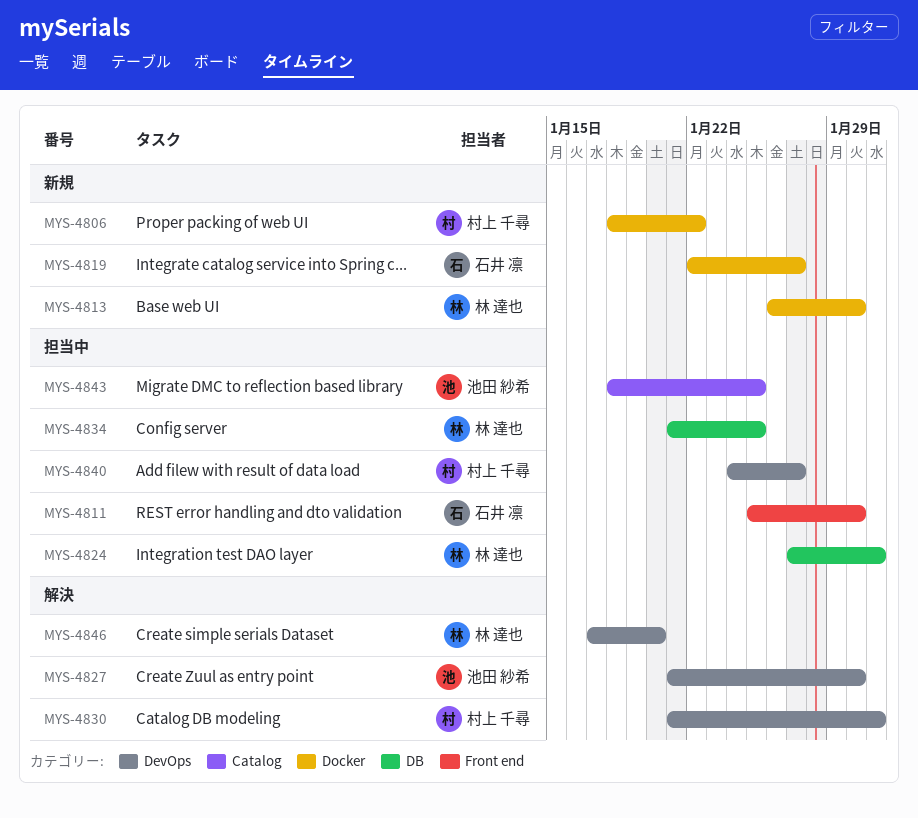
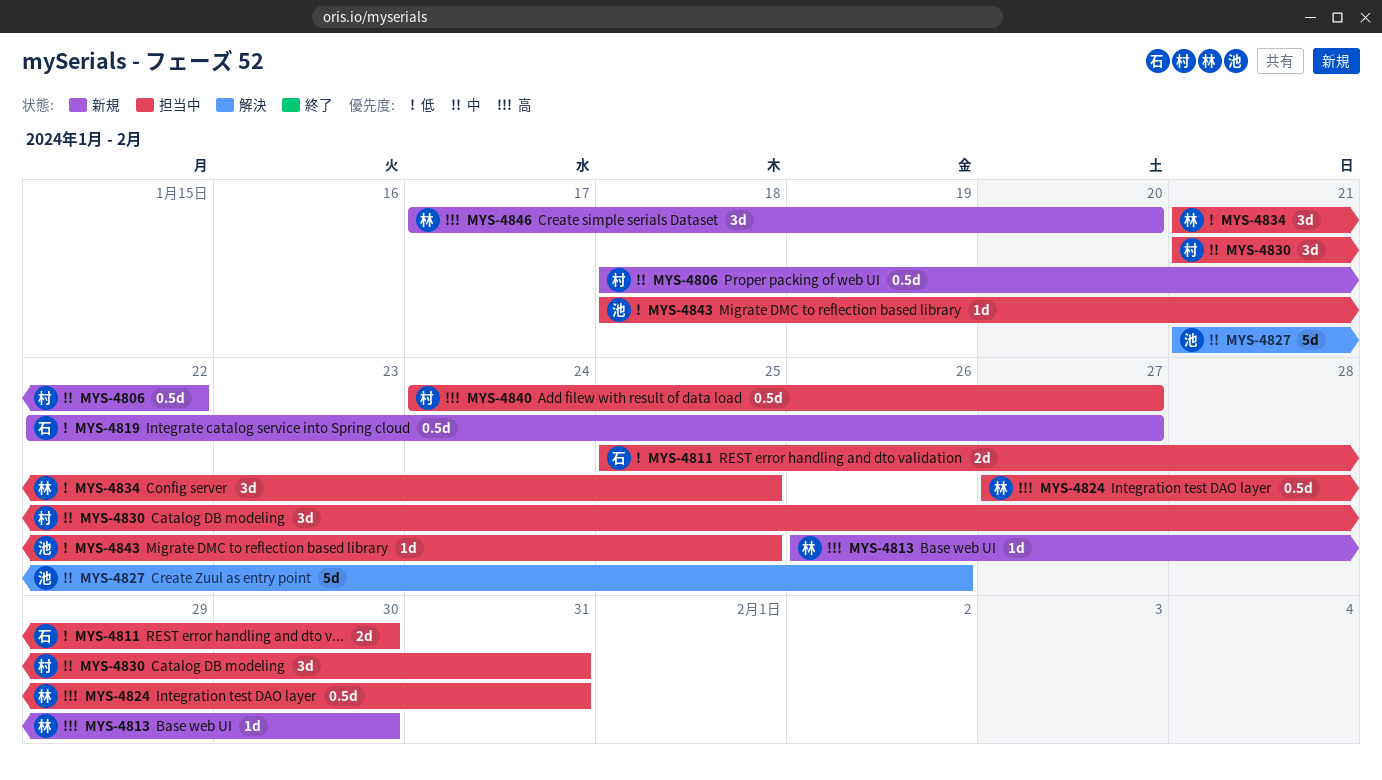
MYS-4827, due: Jan 30 -> Jan 26
MYS-4830, status: 解決 -> 担当中
MYS-4846, status: 解決 -> 新規

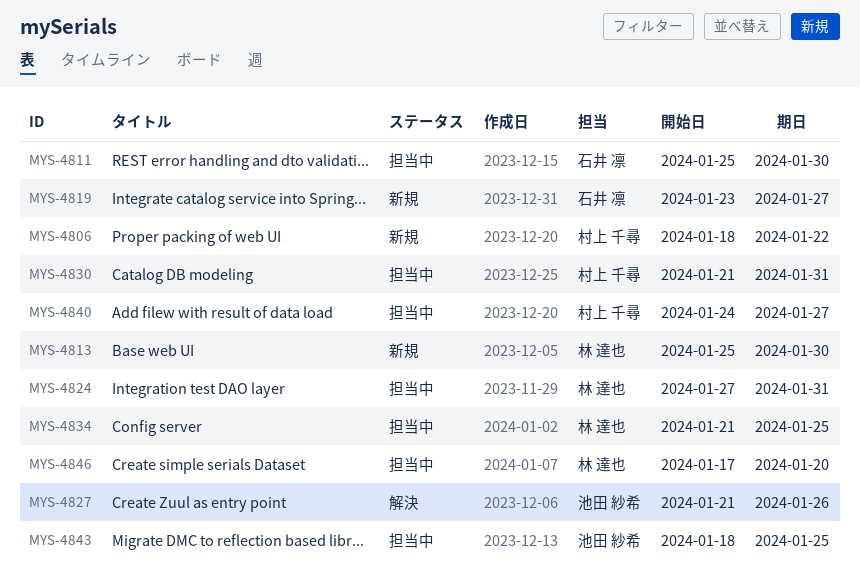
MYS-4813, start: Jan 26 -> Jan 25
MYS-4819, start: Jan 22 -> Jan 23
MYS-4846, status: 新規 -> 担当中

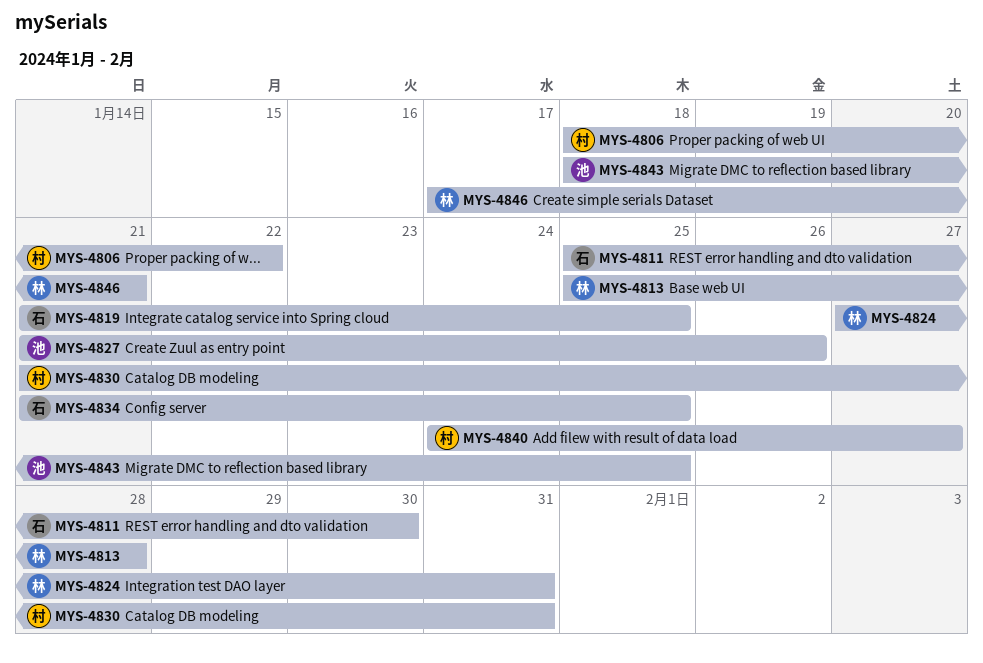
MYS-4813, due: Jan 30 -> Jan 28
MYS-4819, start: Jan 23 -> Jan 21
MYS-4819, due: Jan 27 -> Jan 25
MYS-4834, owner: 林 達也 -> 石井 凛
MYS-4846, due: Jan 20 -> Jan 21

